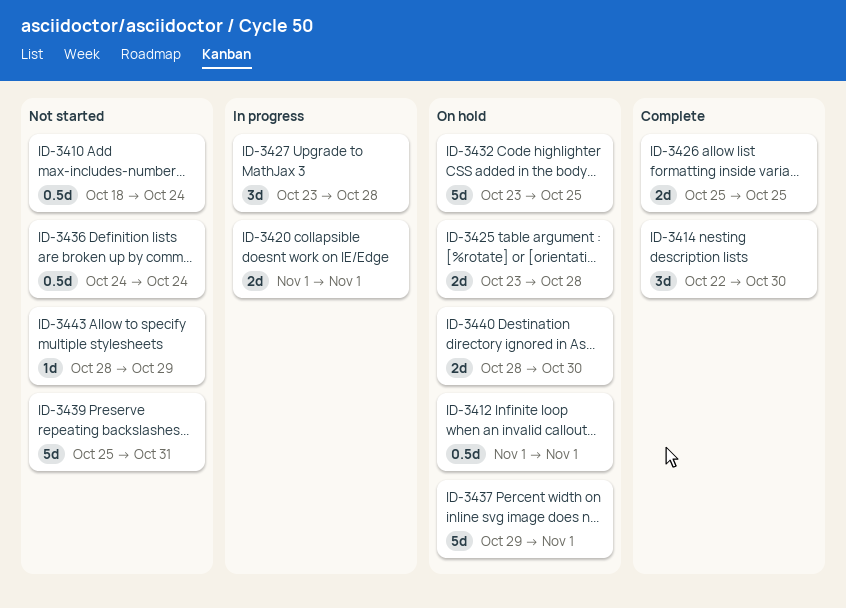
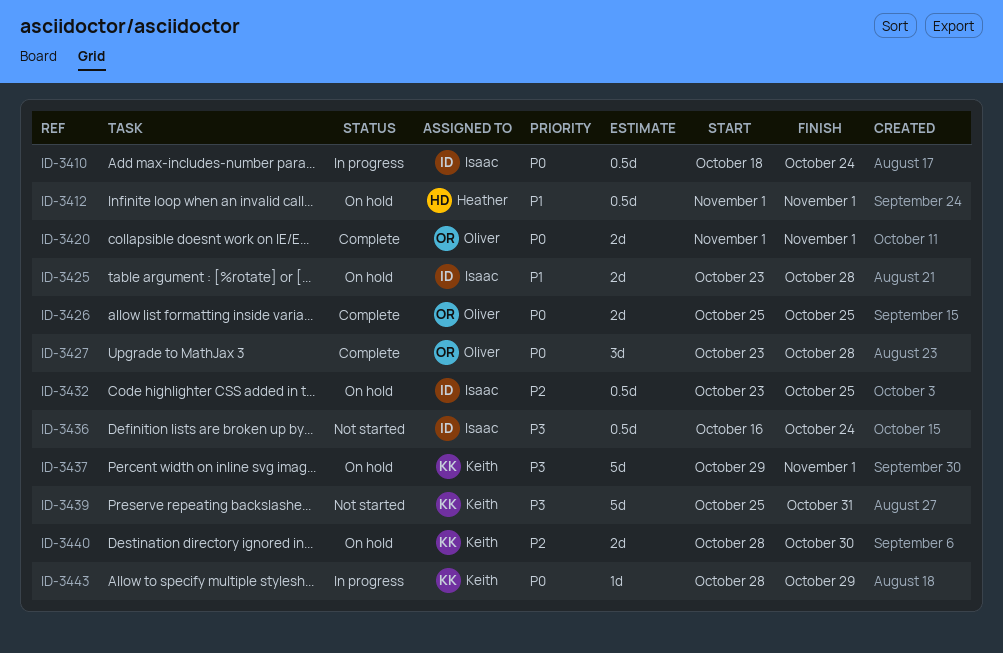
ID-3410, status: Not started -> In progress
ID-3414: present -> none
ID-3420, status: In progress -> Complete
ID-3427, status: In progress -> Complete
ID-3432, estimate: 5d -> 0.5d
ID-3436, start: Oct 24 -> Oct 16
ID-3443, status: Not started -> In progress

